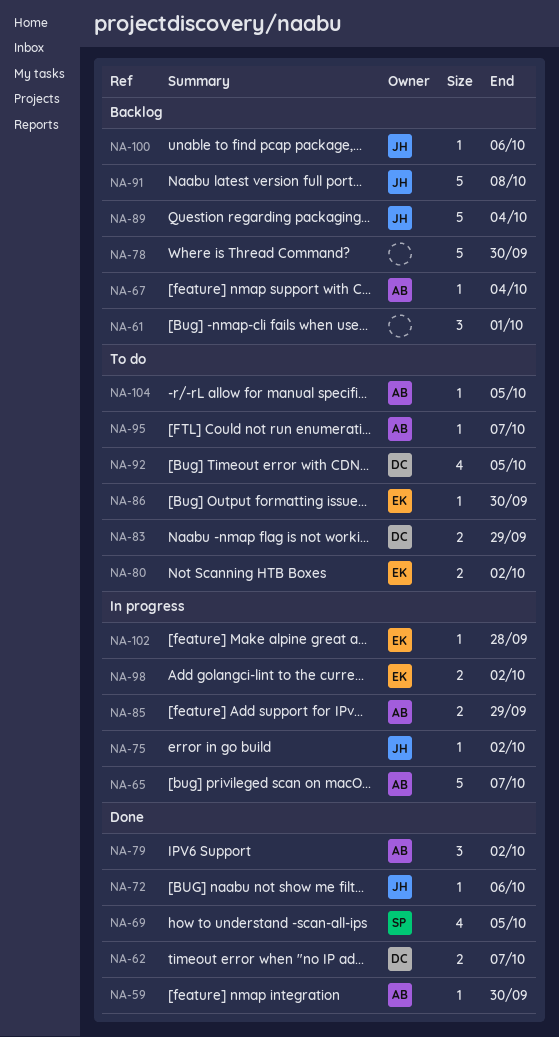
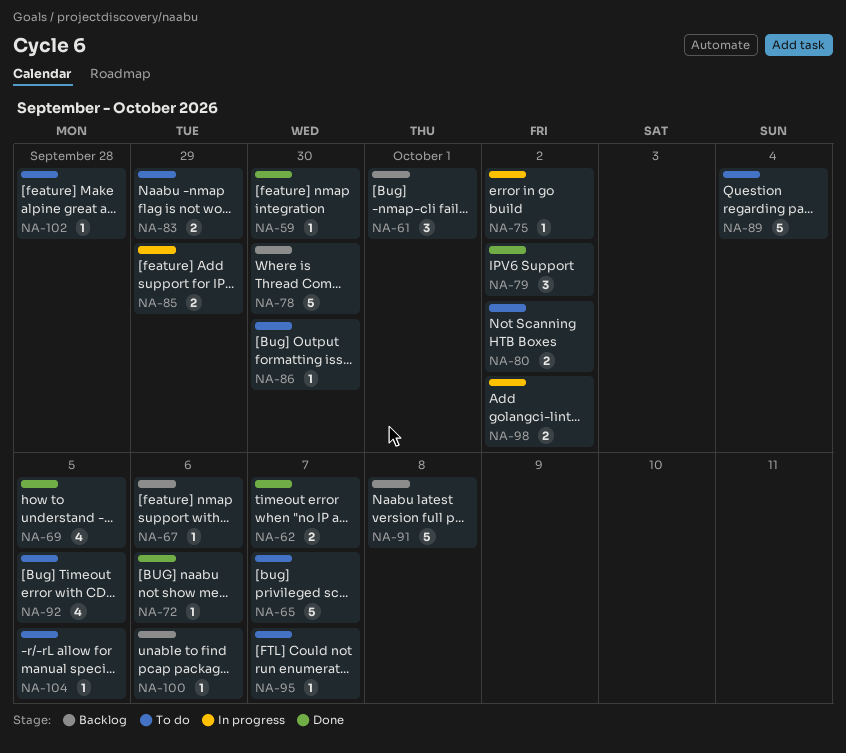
NA-65, status: In progress -> To do
NA-67, due: Oct 4 -> Oct 6
NA-89, status: Backlog -> To do
NA-102, status: In progress -> To do

